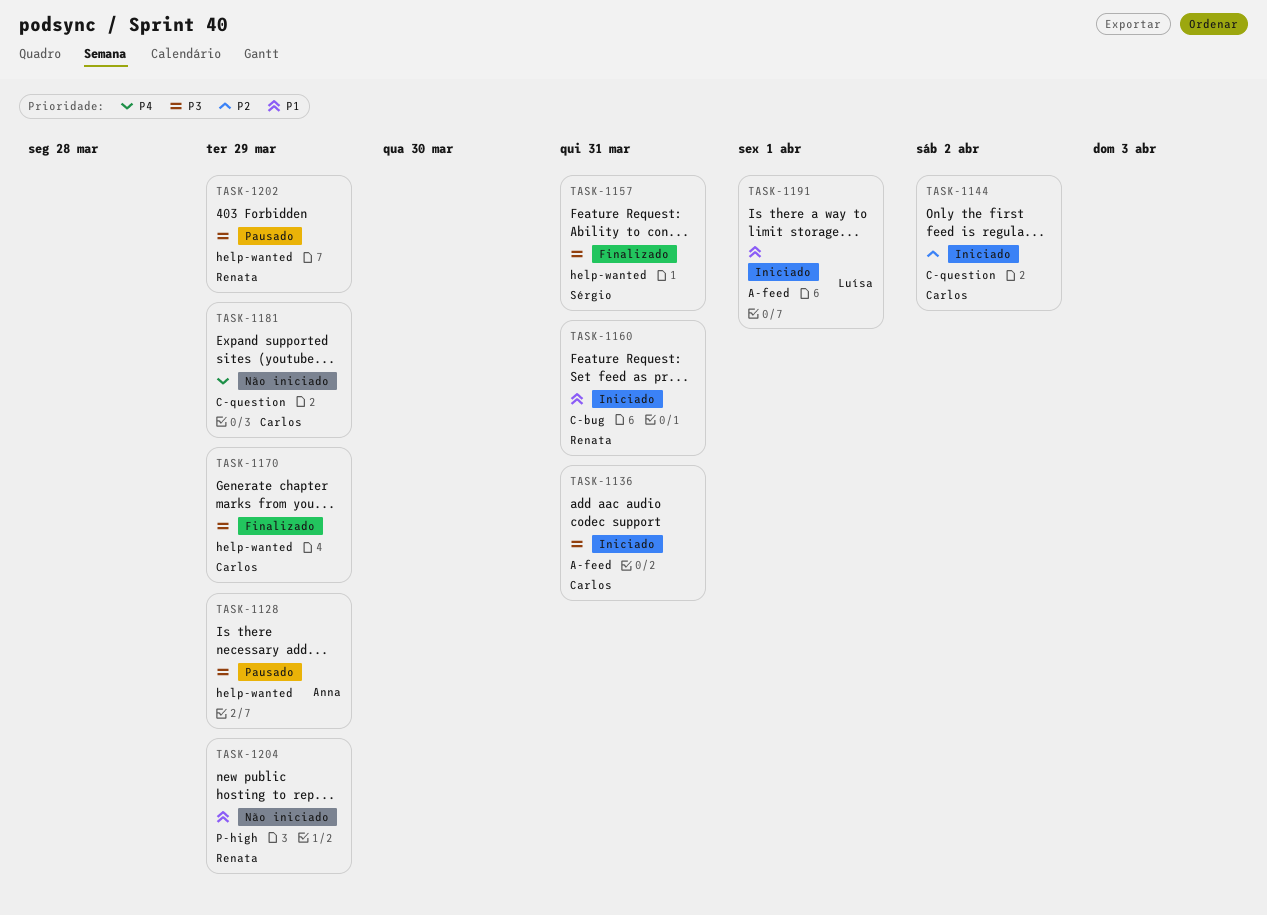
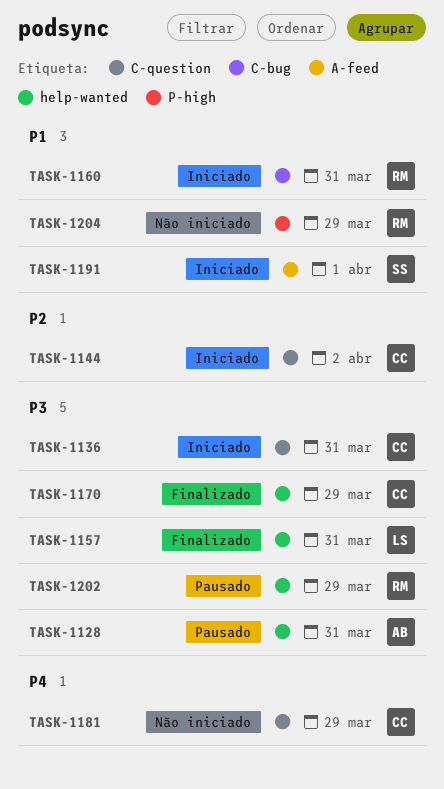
TASK-1128, due: Mar 29 -> Mar 31
TASK-1136, label: A-feed -> C-question
TASK-1157, owner: Sérgio -> Luísa
TASK-1191, owner: Luísa -> Sérgio

